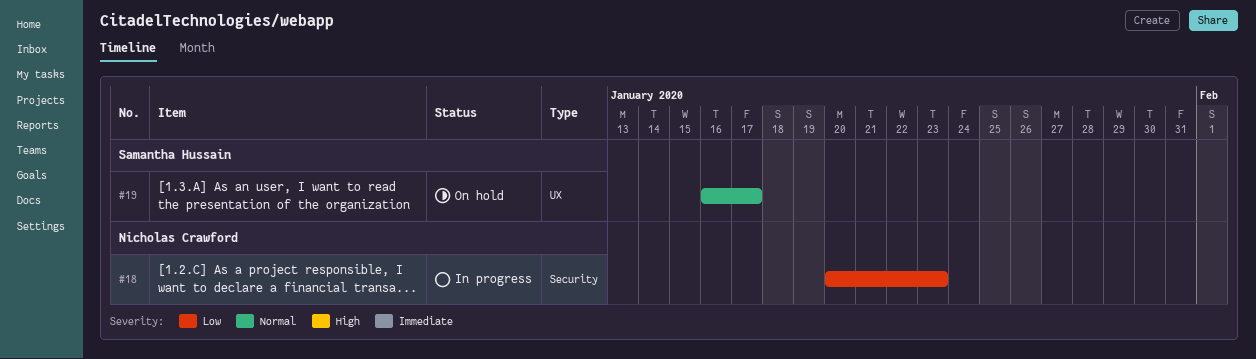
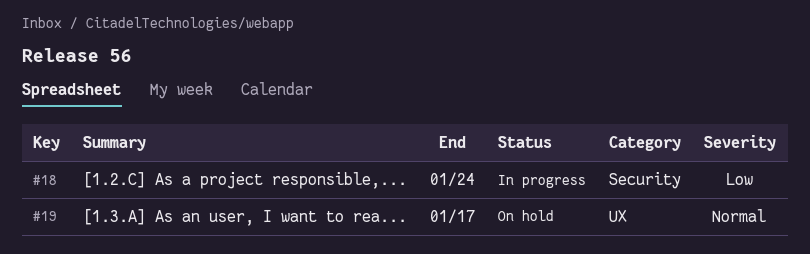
#18, due: Jan 23 -> Jan 24

